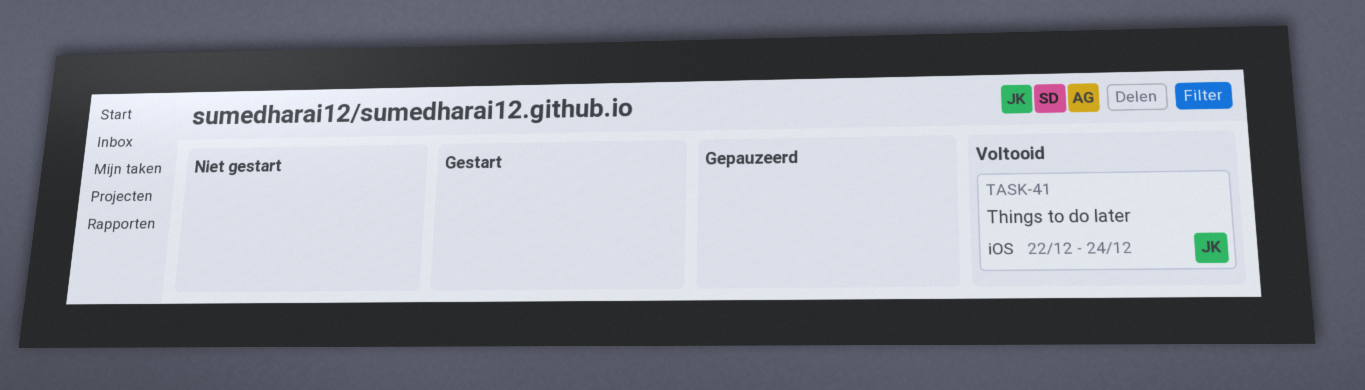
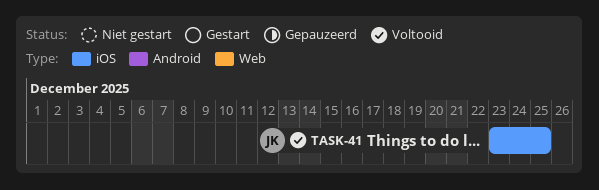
TASK-41, start: Dec 22 -> Dec 23
TASK-41, due: Dec 24 -> Dec 25

